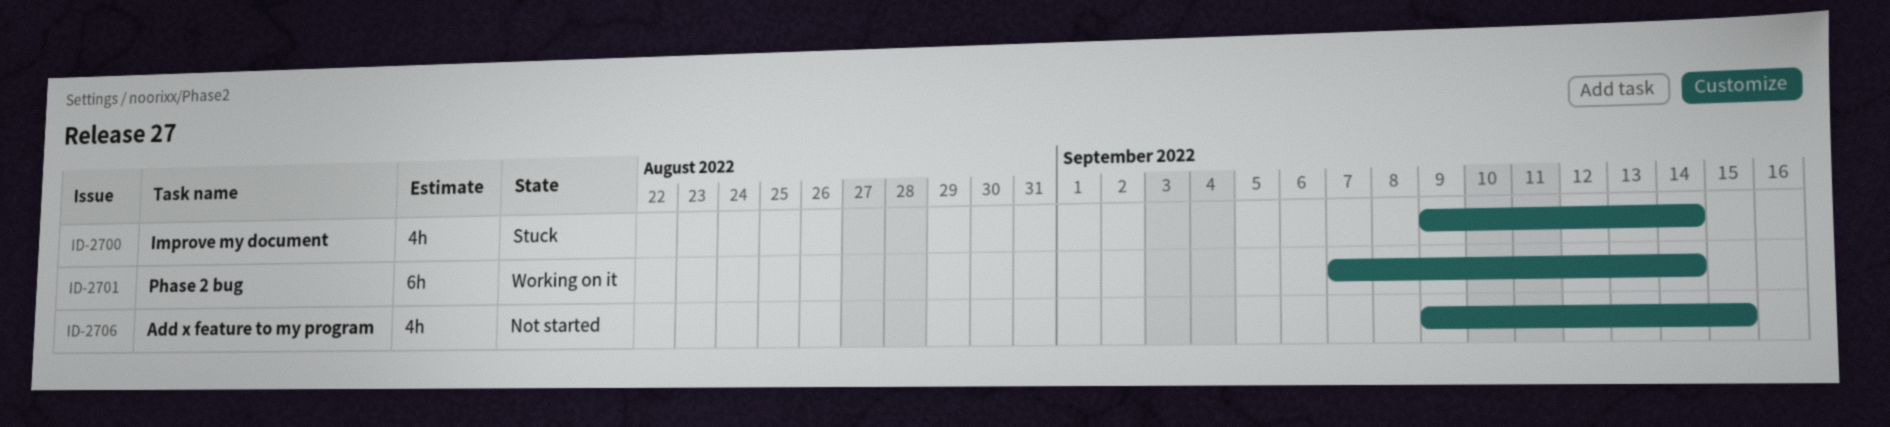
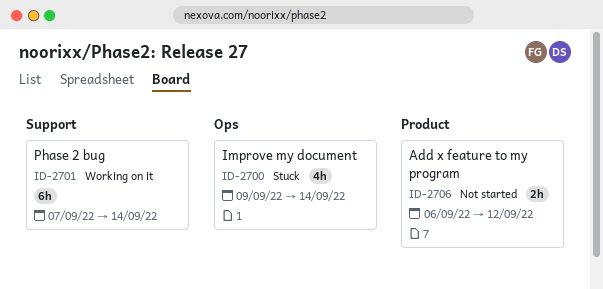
ID-2706, estimate: 4h -> 2h
ID-2706, start: Sep 9 -> Sep 6
ID-2706, due: Sep 15 -> Sep 12

